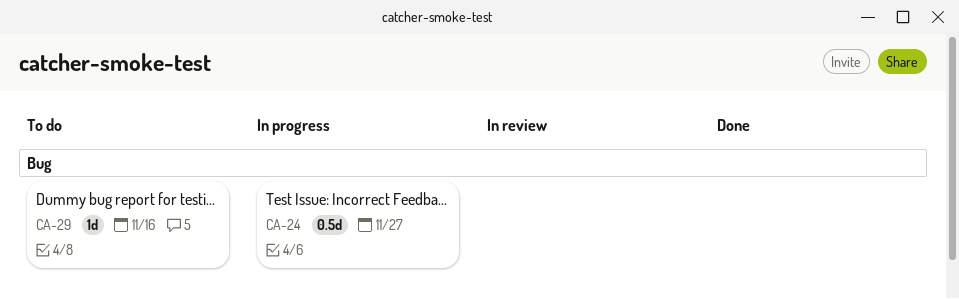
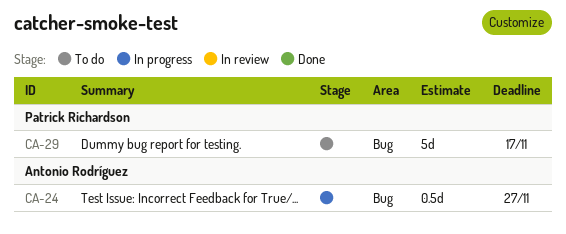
CA-29, estimate: 1d -> 5d
CA-29, due: Nov 16 -> Nov 17

